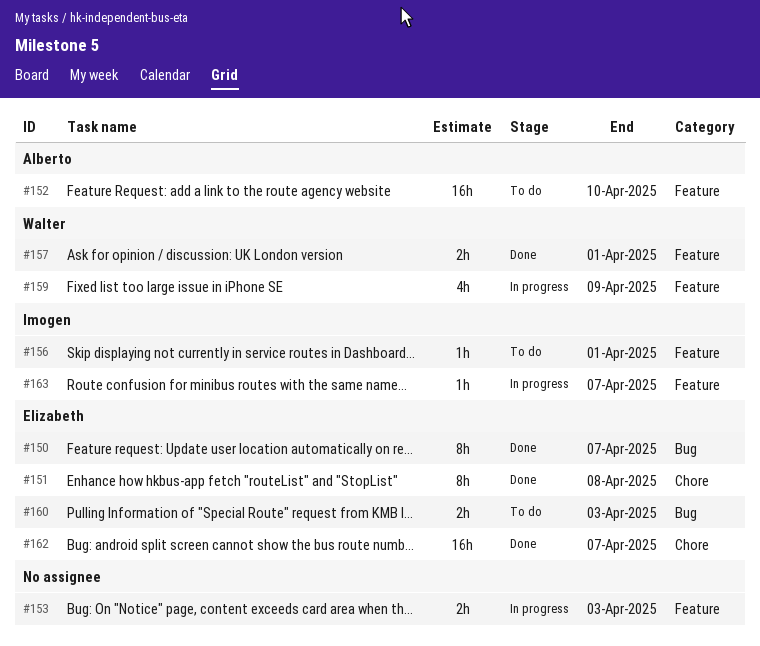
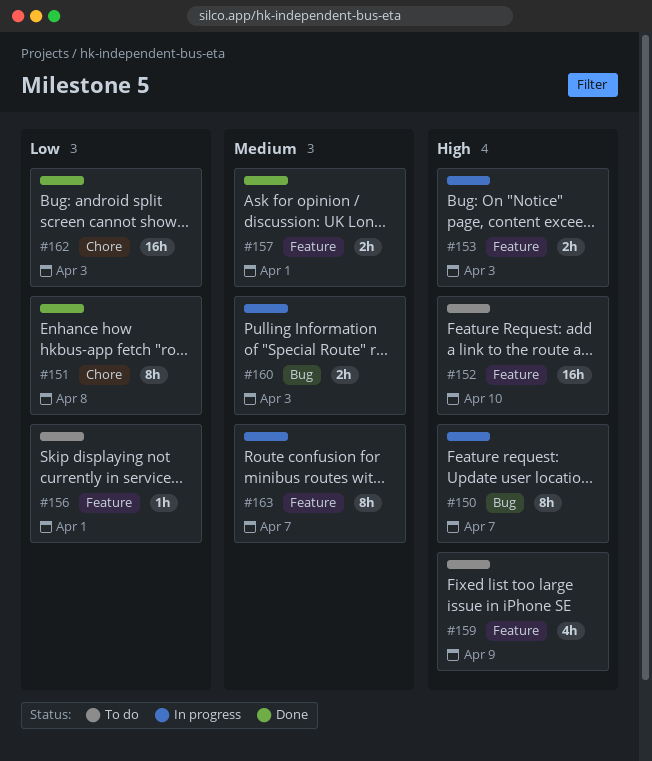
#150, status: Done -> In progress
#159, status: In progress -> To do
#160, status: To do -> In progress
#162, due: Apr 7 -> Apr 3
#163, estimate: 1h -> 8h

